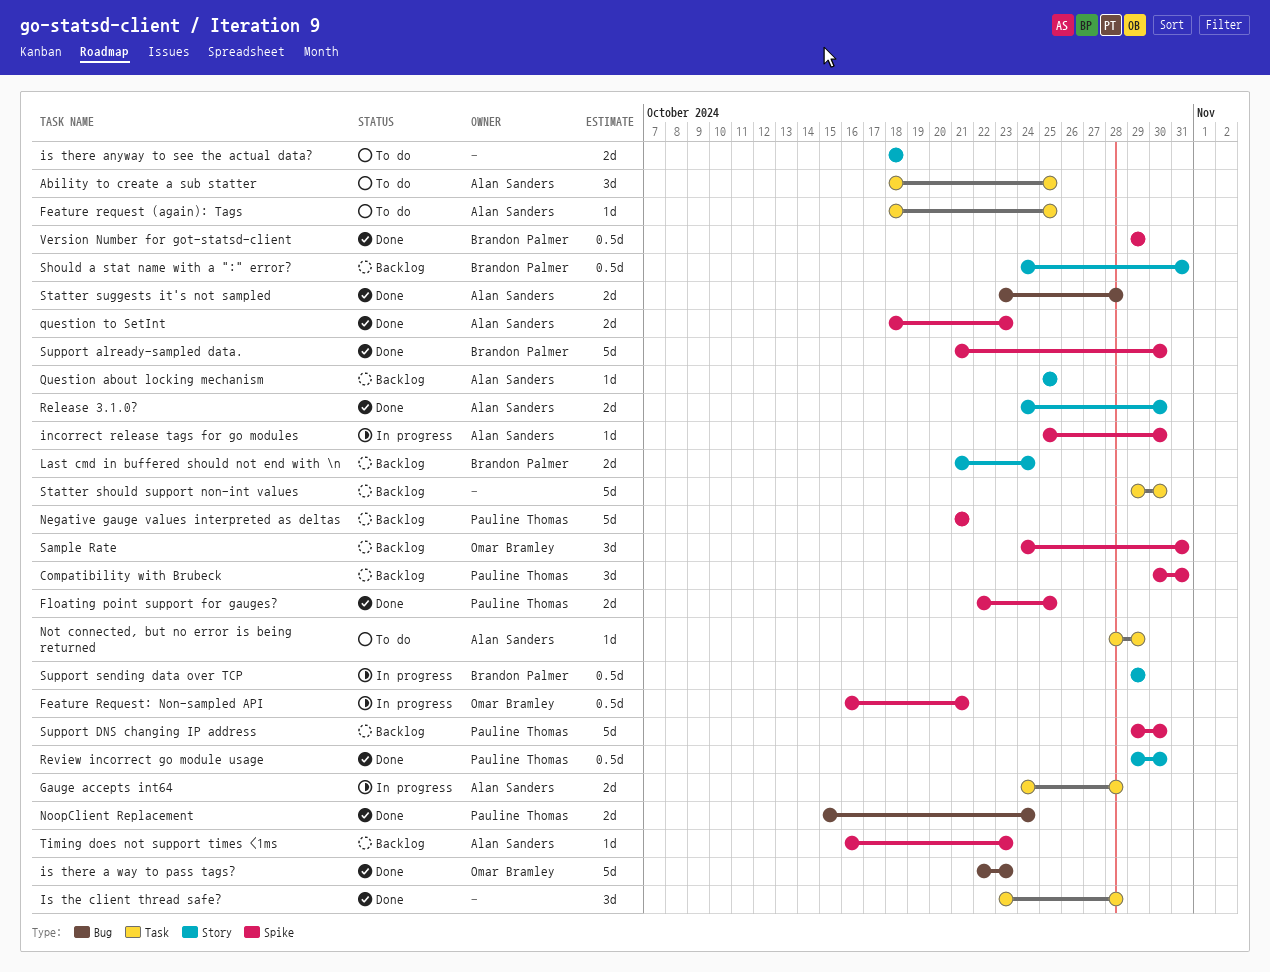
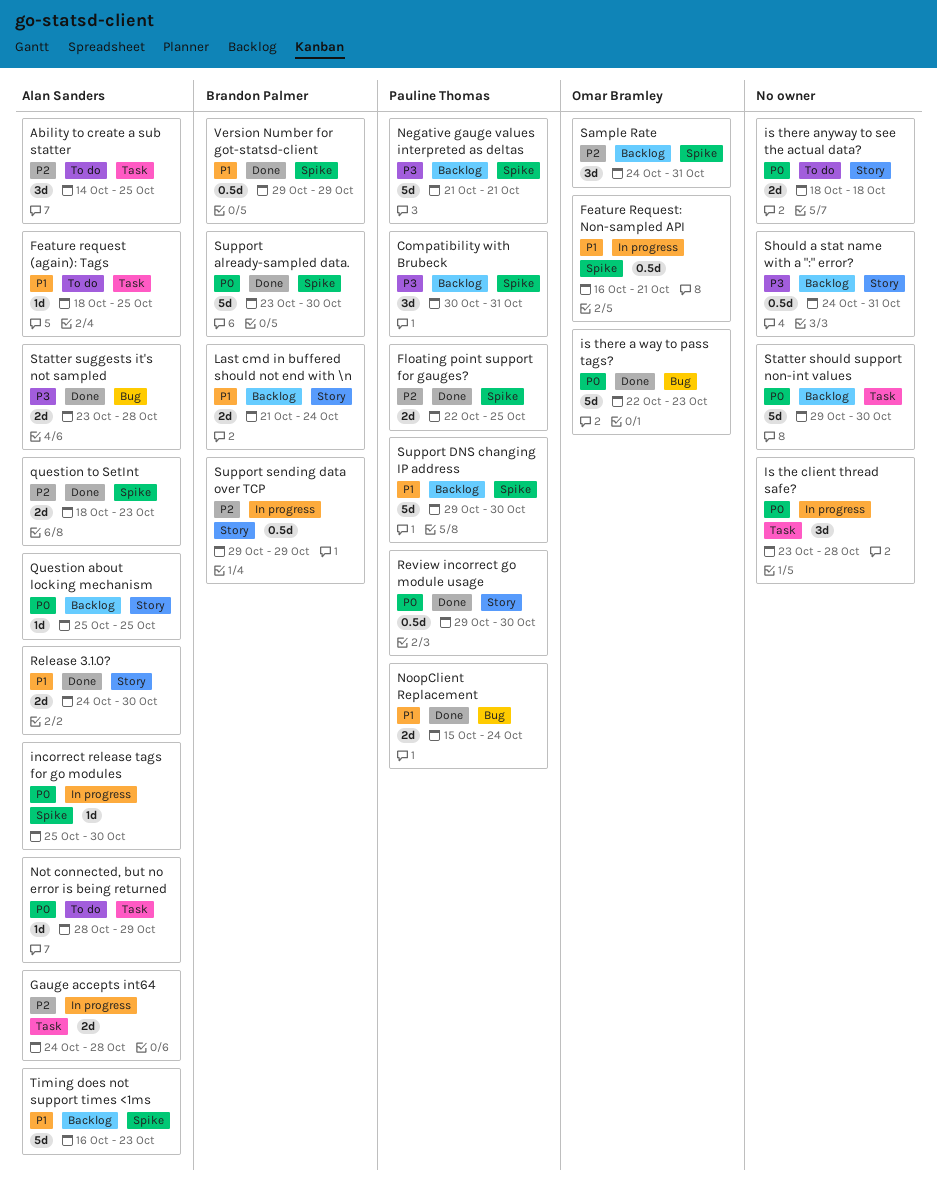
Ability to create a sub statter, start: Oct 18 -> Oct 14
Is the client thread safe?, status: Done -> In progress
Should a stat name with a ":" error?, owner: Brandon Palmer -> none
Support already-sampled data., start: Oct 21 -> Oct 23
Timing does not support times <1ms, estimate: 1d -> 5d

